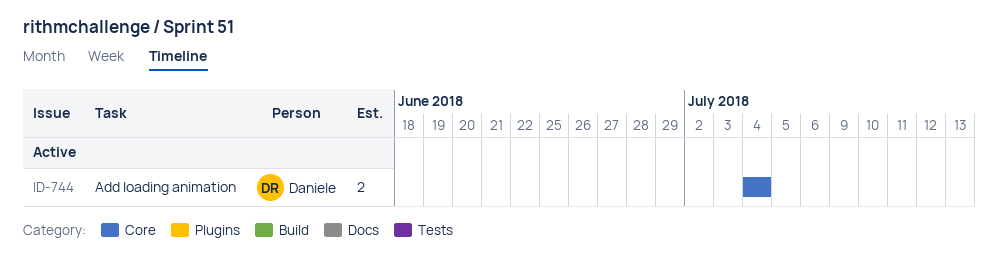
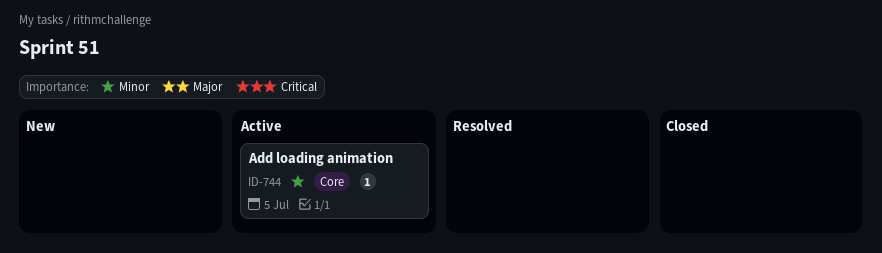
ID-744, estimate: 2 -> 1
ID-744, due: Jul 4 -> Jul 5

